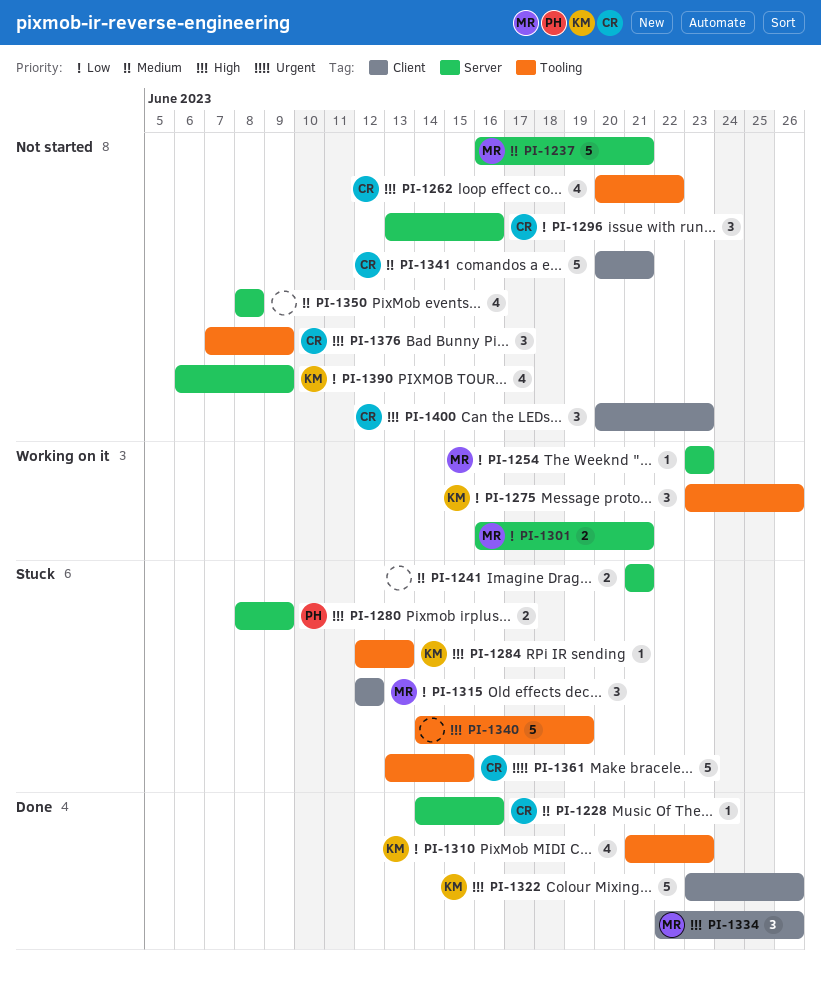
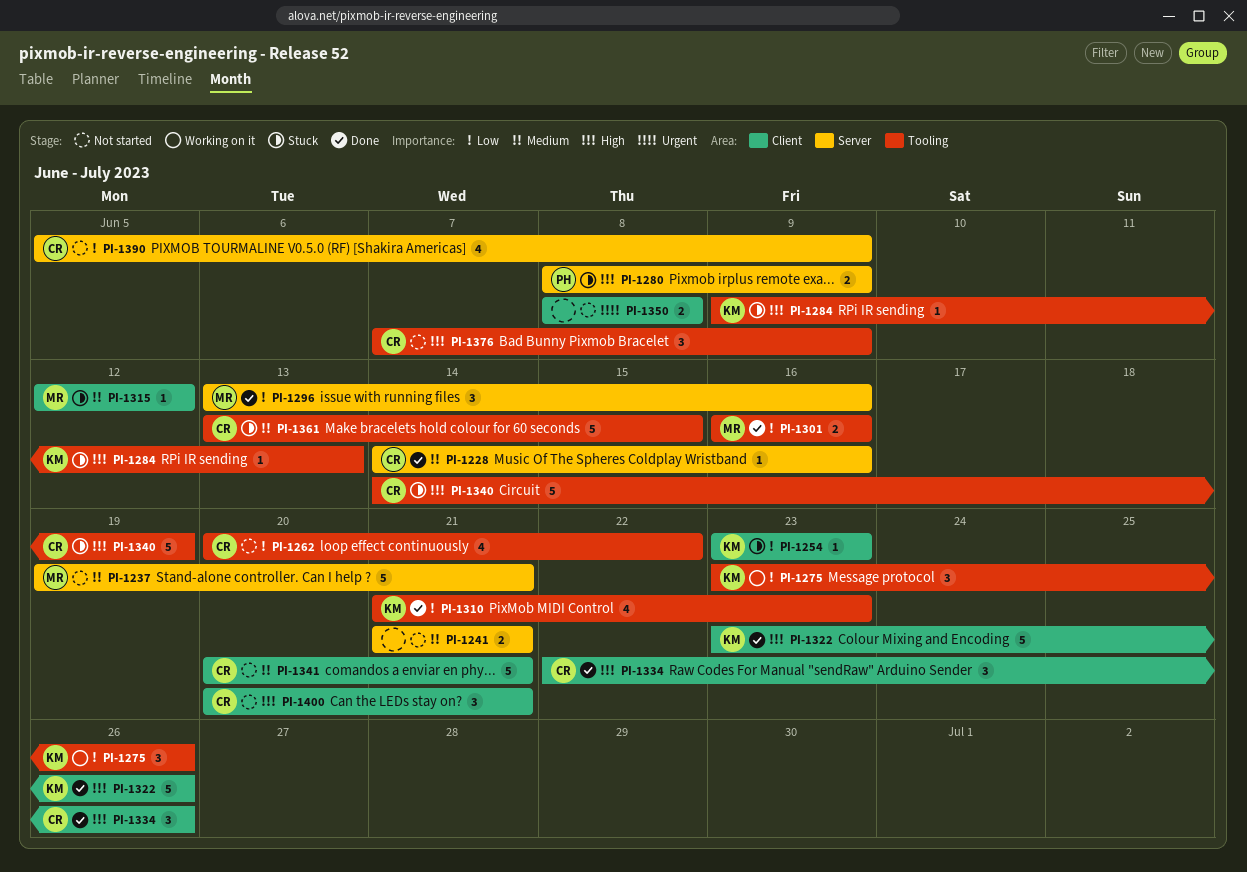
PI-1237, start: Jun 16 -> Jun 19
PI-1241, status: Stuck -> Not started
PI-1254, status: Working on it -> Stuck
PI-1254, owner: MR -> KM
PI-1254, label: Server -> Client
PI-1262, priority: High -> Low
PI-1284, start: Jun 12 -> Jun 9
PI-1296, status: Not started -> Done
PI-1296, owner: CR -> MR
PI-1301, status: Working on it -> Done
PI-1301, label: Server -> Tooling
PI-1301, due: Jun 21 -> Jun 16
PI-1315, priority: Low -> Medium
PI-1315, estimate: 3 -> 1
PI-1334, owner: MR -> CR
PI-1340, owner: none -> CR
PI-1350, priority: Medium -> Urgent
PI-1350, label: Server -> Client
PI-1350, estimate: 4 -> 2
PI-1361, priority: Urgent -> Medium
PI-1390, owner: KM -> CR
PI-1390, start: Jun 6 -> Jun 5
PI-1400, due: Jun 23 -> Jun 21

